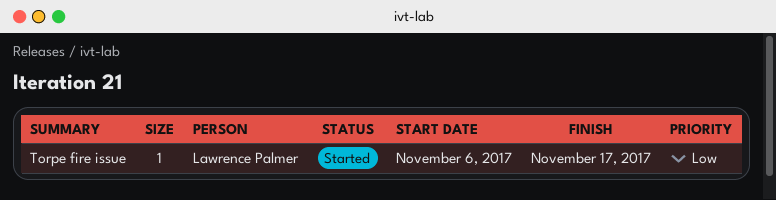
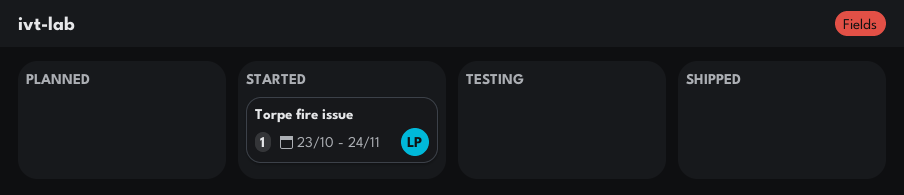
Torpe fire issue, start: Nov 6 -> Oct 23
Torpe fire issue, due: Nov 17 -> Nov 24

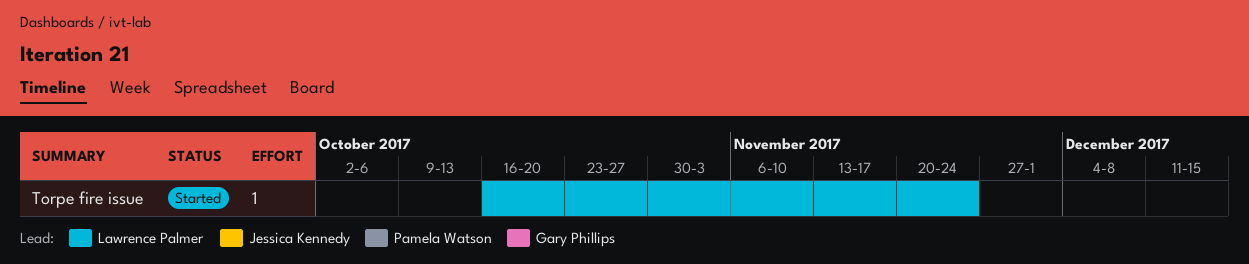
Torpe fire issue, start: Oct 23 -> Oct 16

